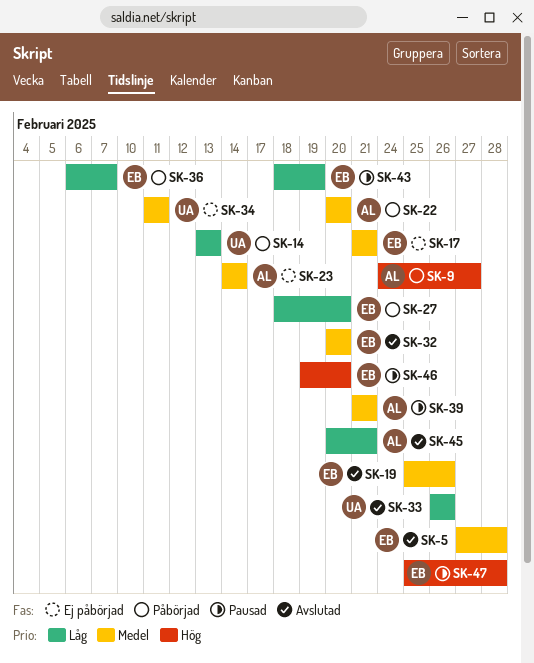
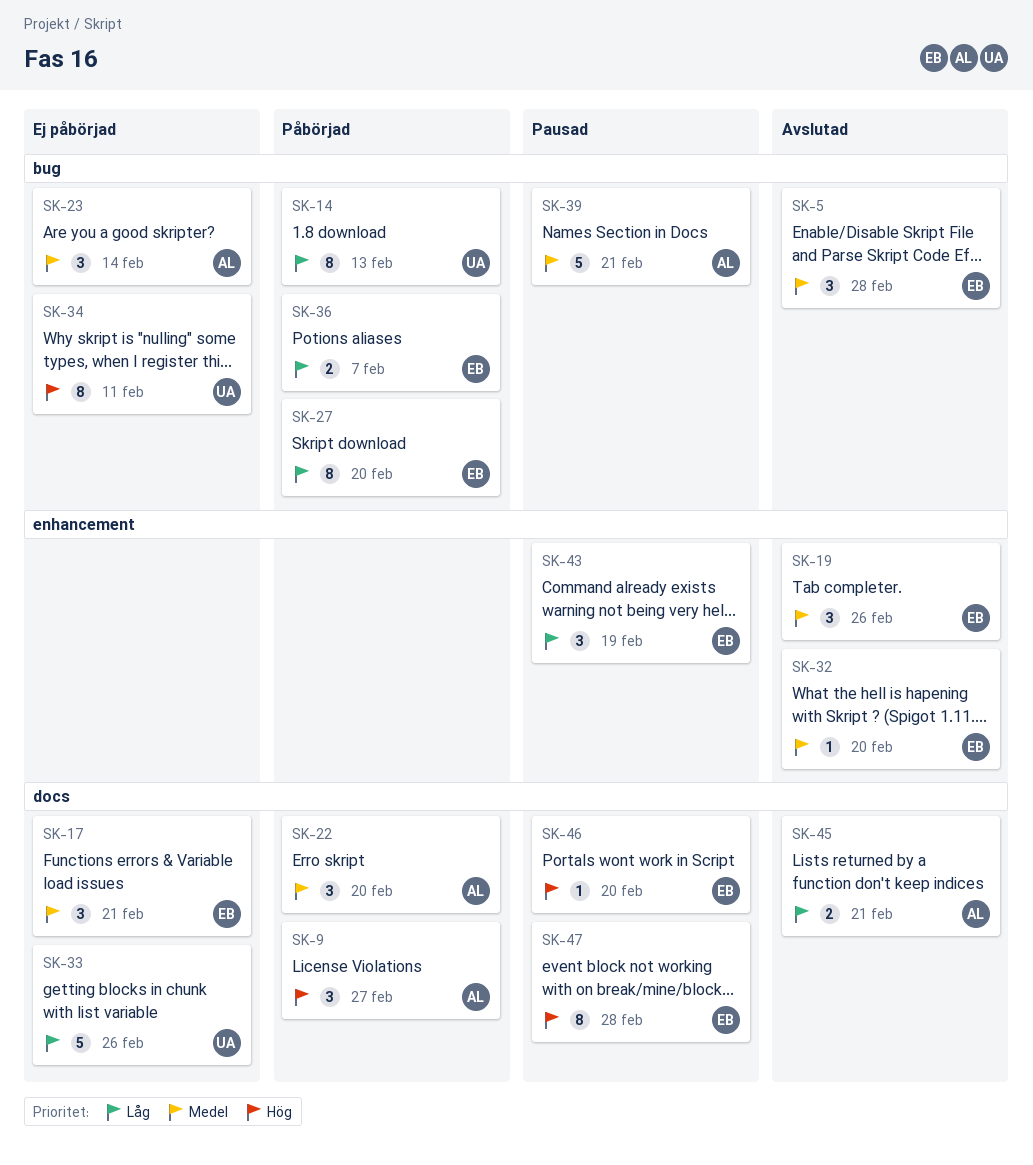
SK-33, status: Avslutad -> Ej påbörjad
SK-34, priority: Medel -> Hög

